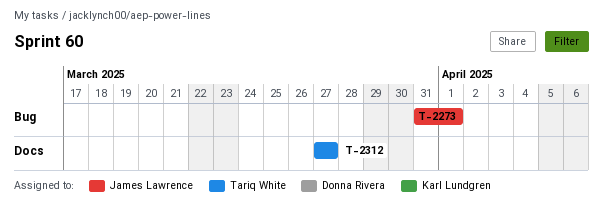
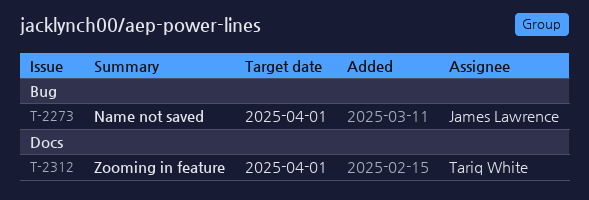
T-2312, due: Mar 27 -> Apr 1

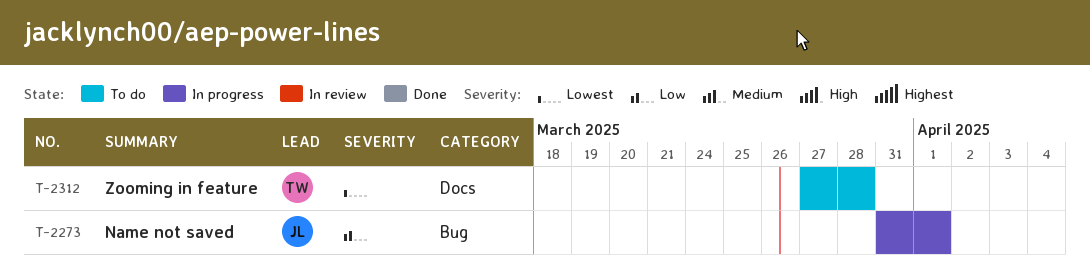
T-2312, due: Apr 1 -> Mar 28

